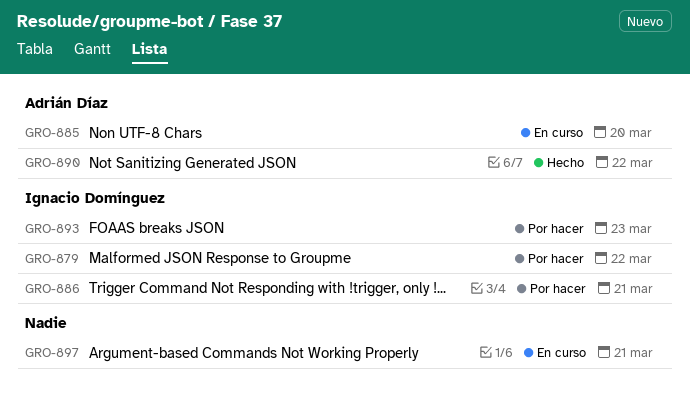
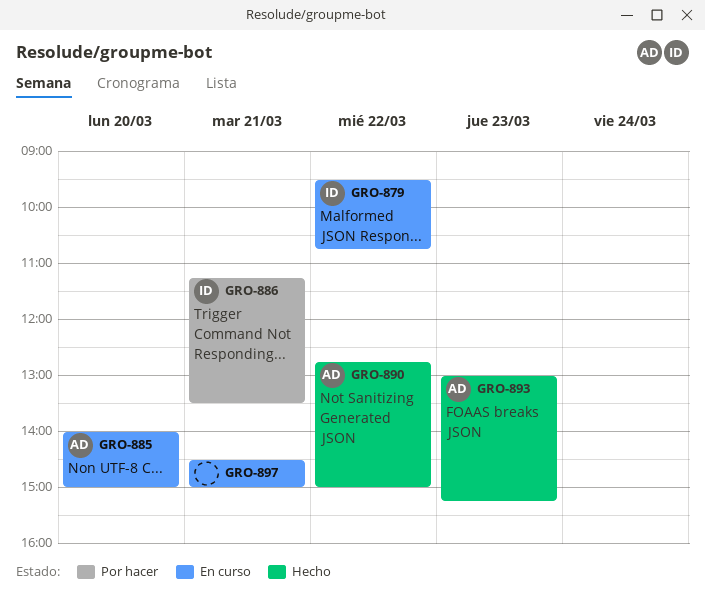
GRO-879, status: Por hacer -> En curso
GRO-893, status: Por hacer -> Hecho
GRO-893, owner: Ignacio Domínguez -> Adrián Díaz

